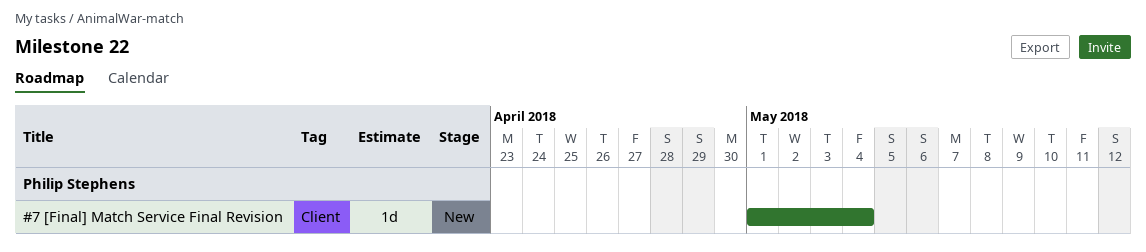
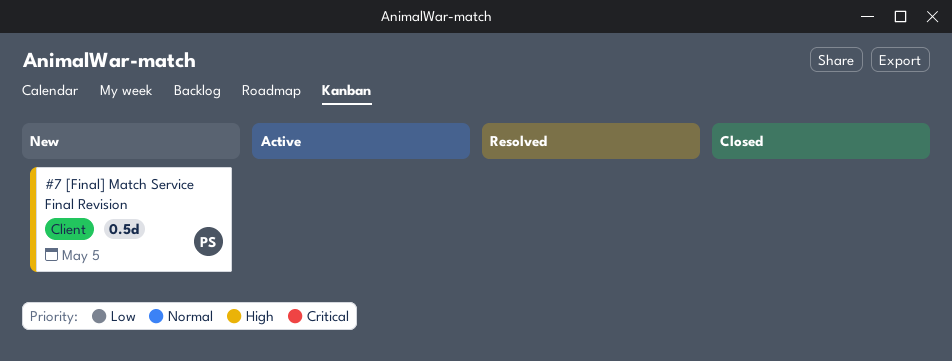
#7 [Final] Match Service Final Revision, estimate: 1d -> 0.5d
#7 [Final] Match Service Final Revision, due: May 4 -> May 5

